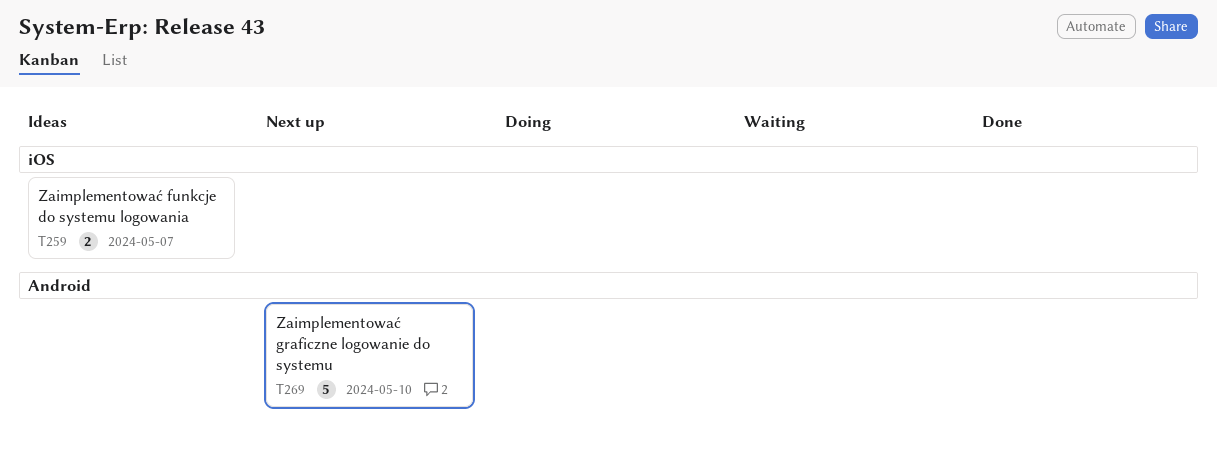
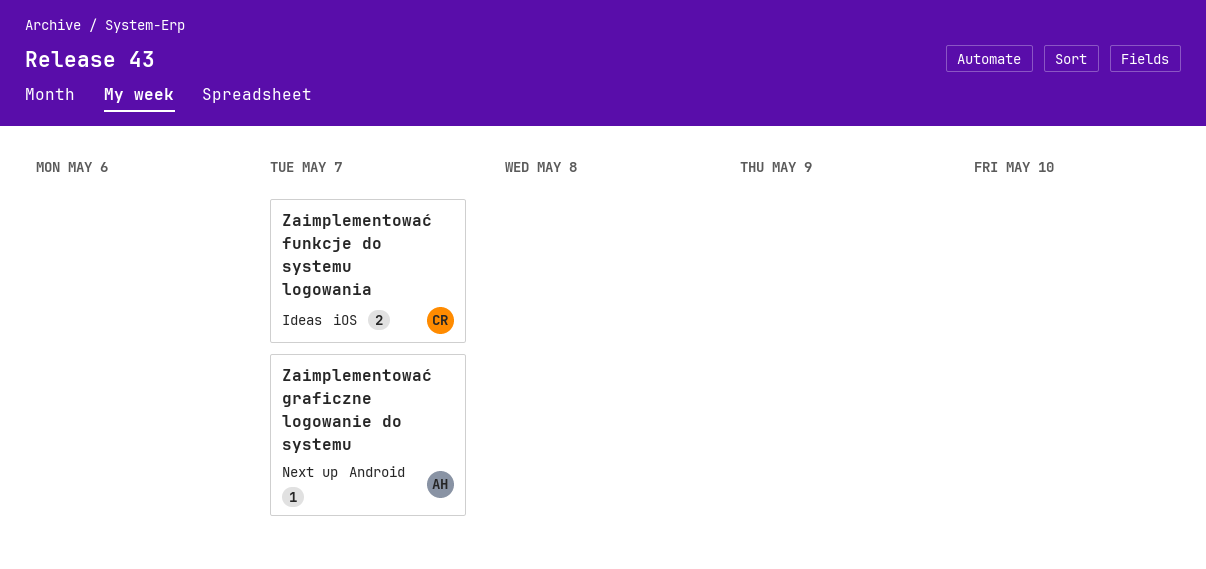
Zaimplementować graficzne logowanie do systemu, estimate: 5 -> 1
Zaimplementować graficzne logowanie do systemu, due: May 10 -> May 7

